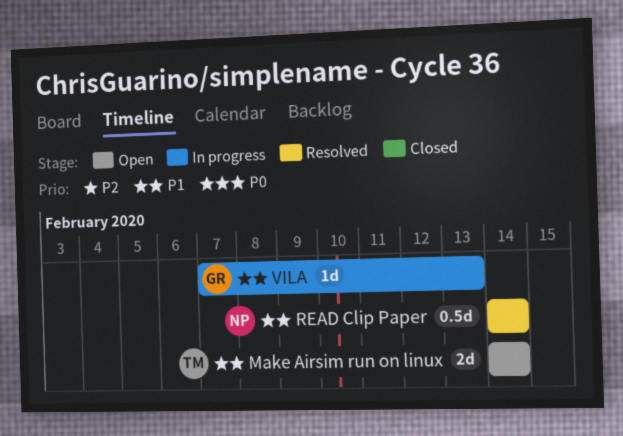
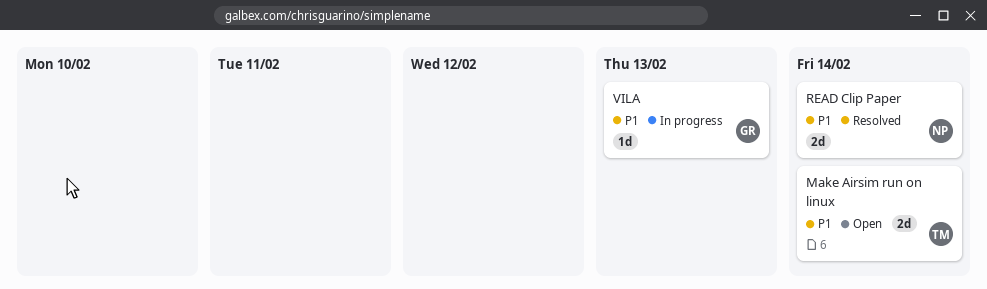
READ Clip Paper, estimate: 0.5d -> 2d

